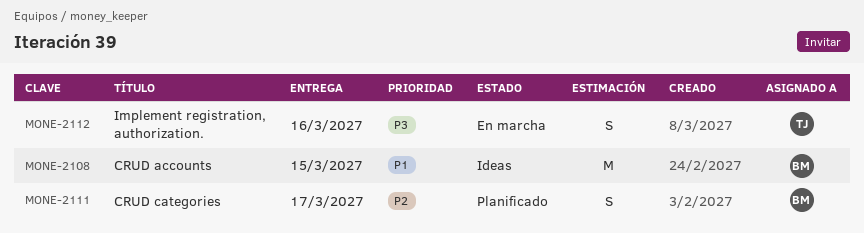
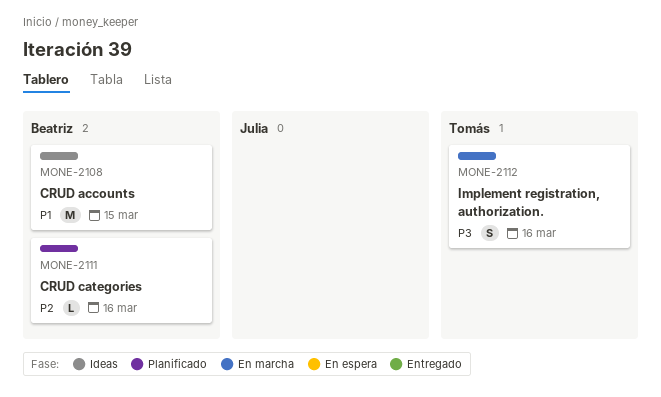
MONE-2111, estimate: S -> L
MONE-2111, due: Mar 17 -> Mar 16

